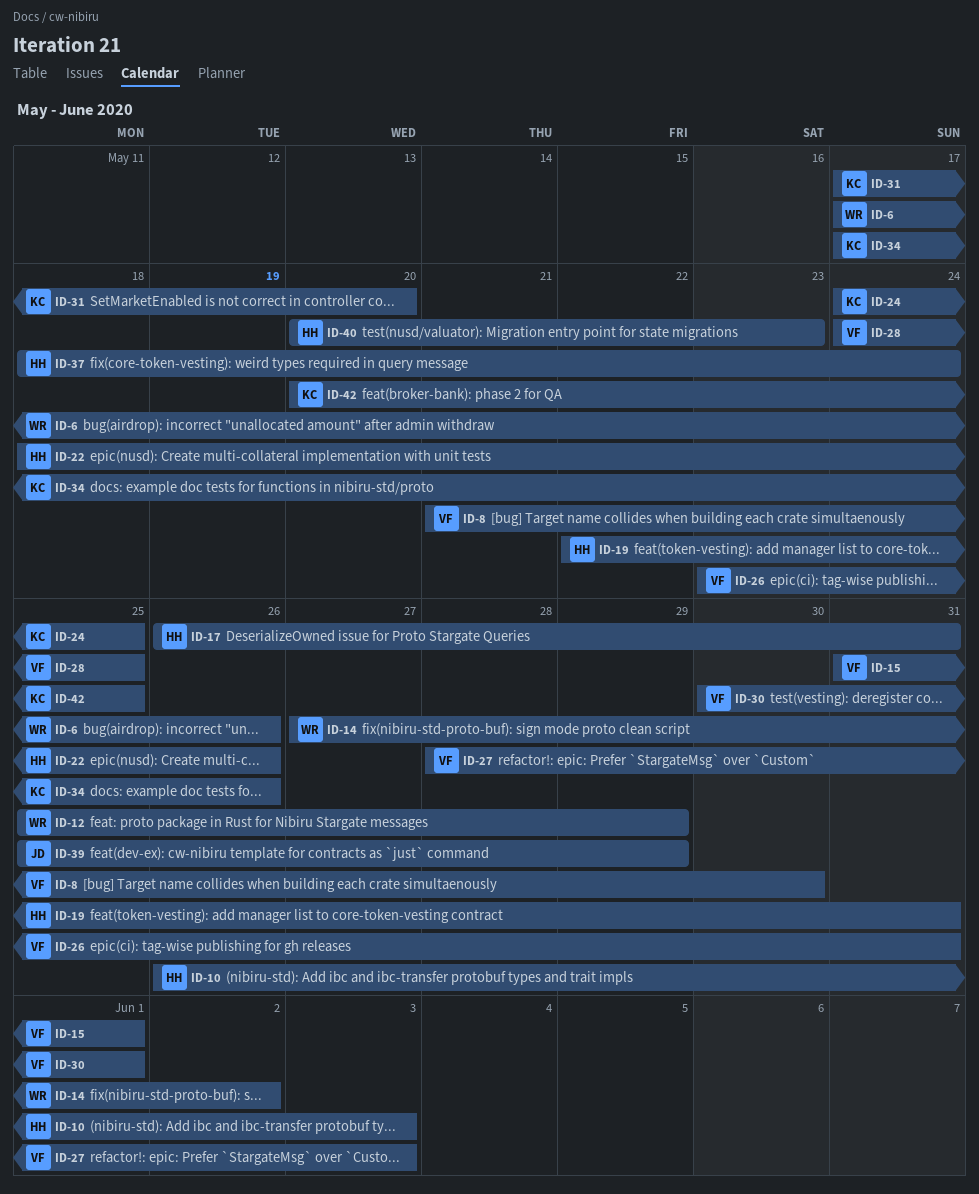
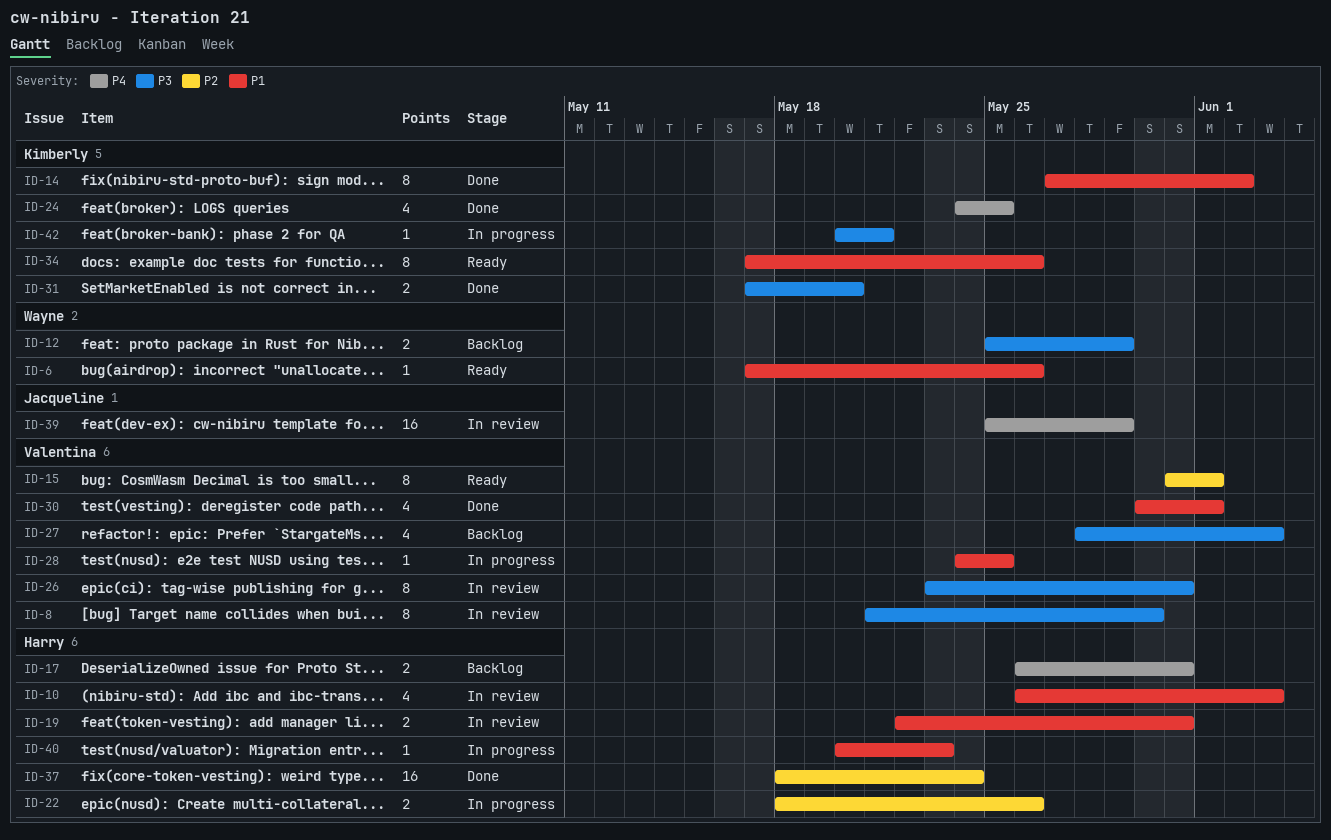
ID-14, owner: Wayne -> Kimberly
ID-42, due: May 25 -> May 21

